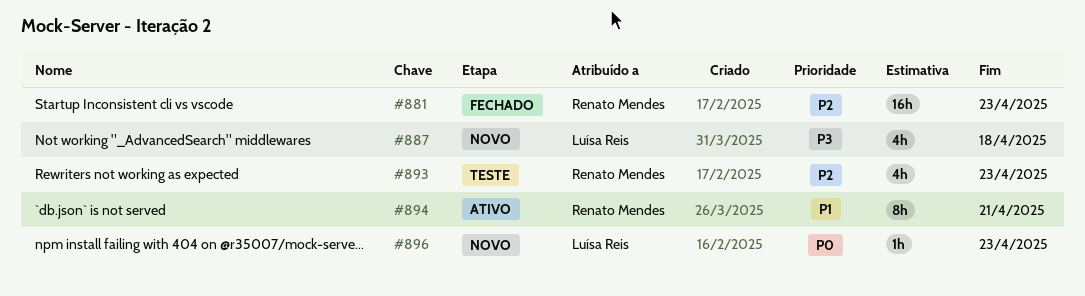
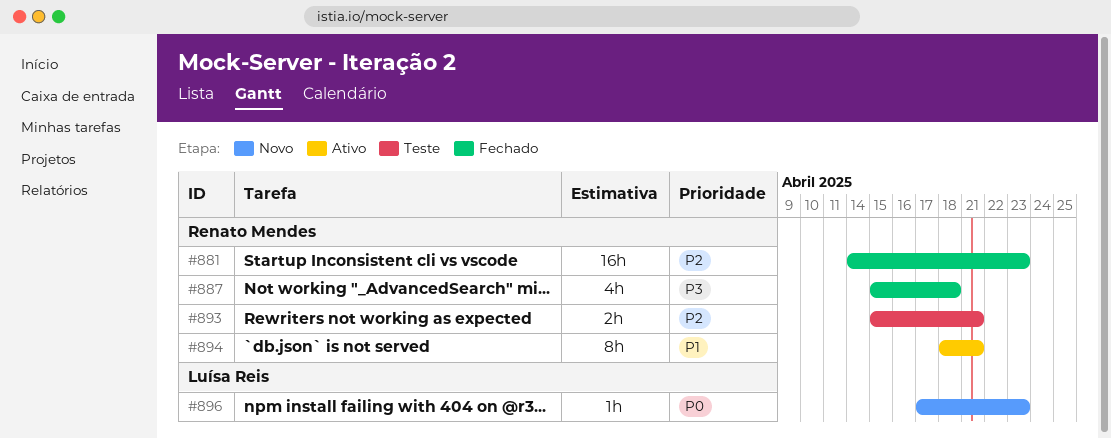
#887, status: Novo -> Fechado
#887, owner: Luísa Reis -> Renato Mendes
#893, estimate: 4h -> 2h
#893, due: Apr 23 -> Apr 21

